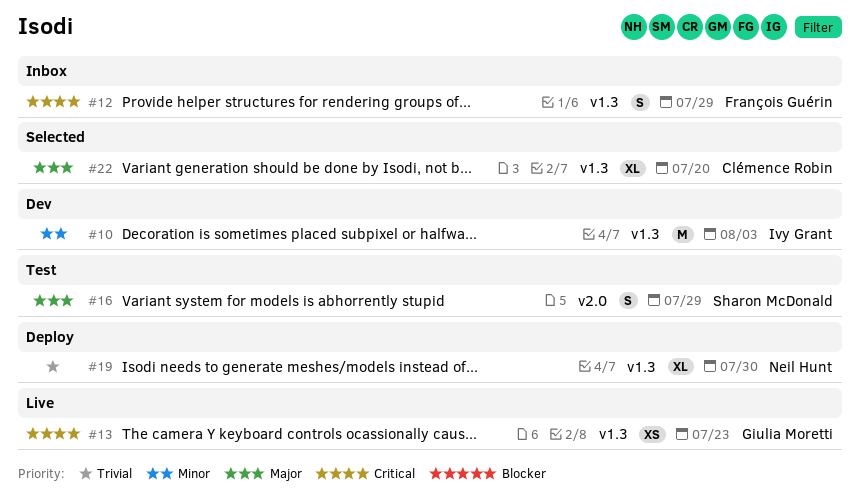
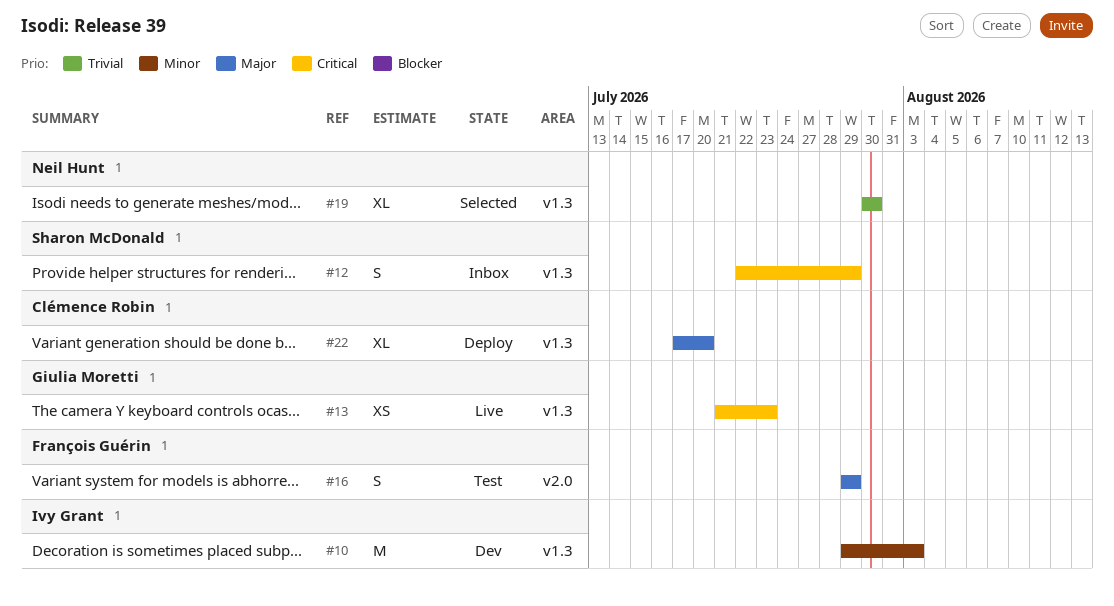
#12, owner: François Guérin -> Sharon McDonald
#16, owner: Sharon McDonald -> François Guérin
#19, status: Deploy -> Selected
#22, status: Selected -> Deploy

